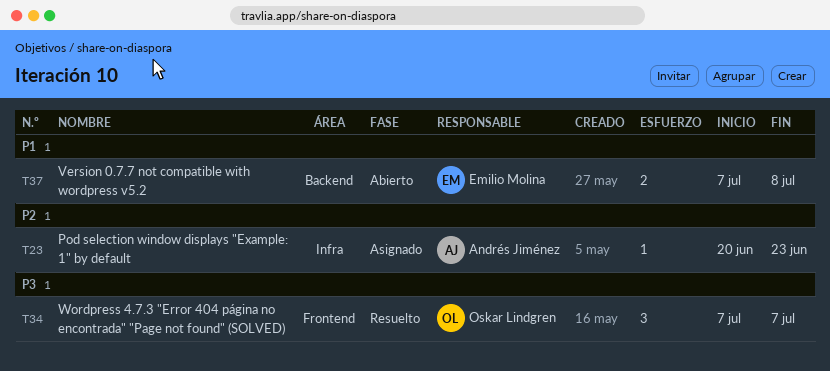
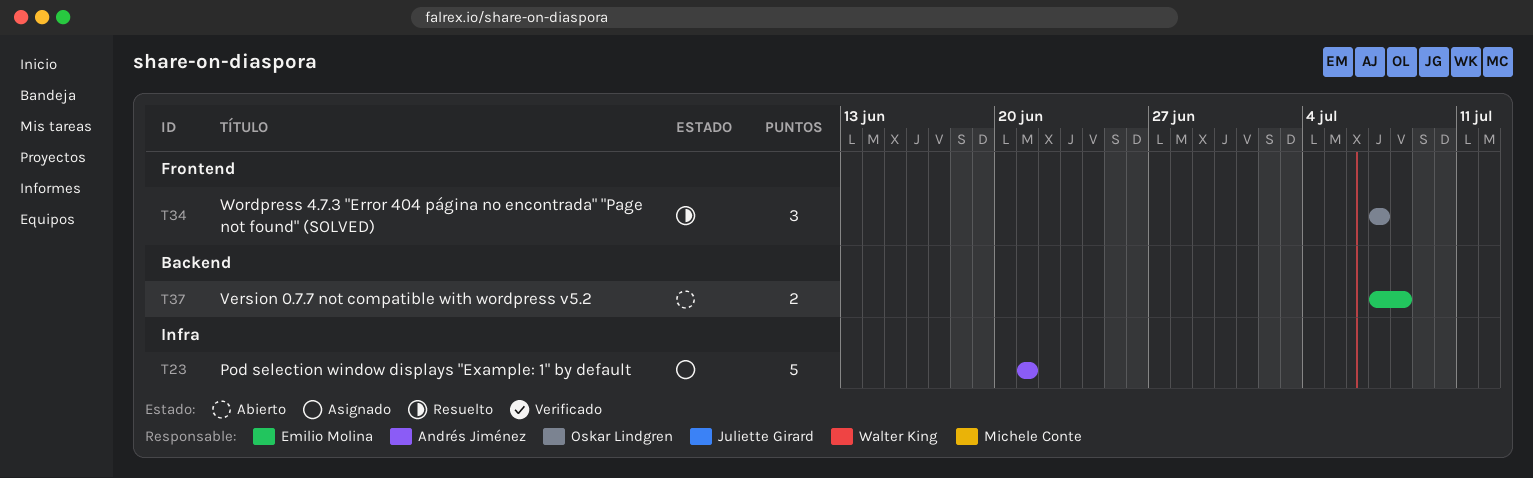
T23, estimate: 1 -> 5
T23, start: Jun 20 -> Jun 21
T23, due: Jun 23 -> Jun 21

